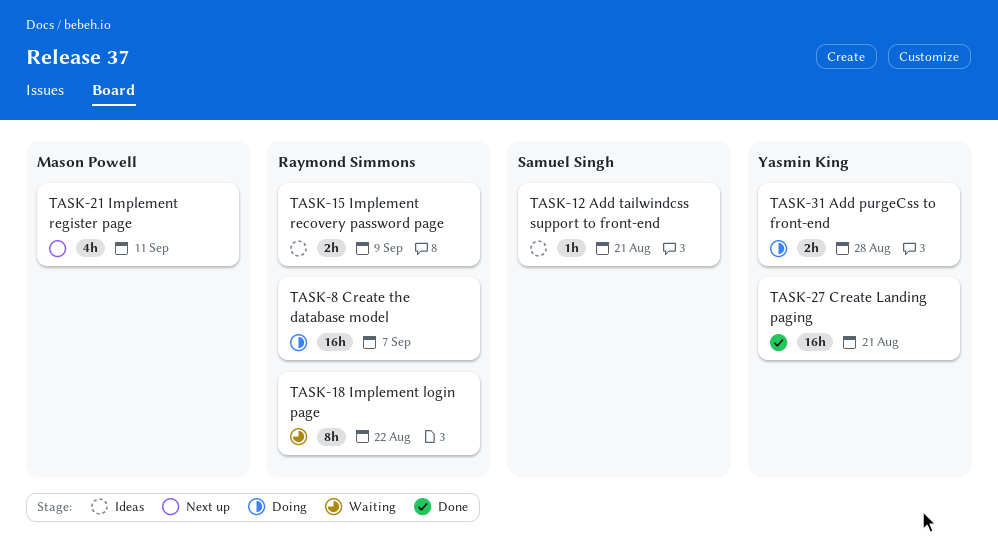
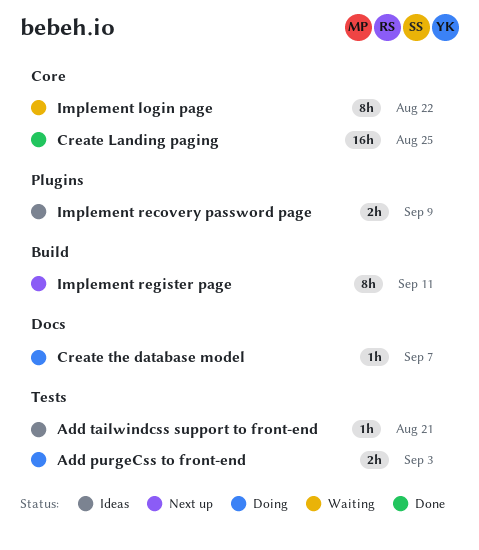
Add purgeCss to front-end, due: Aug 28 -> Sep 3
Create Landing paging, due: Aug 21 -> Aug 25
Create the database model, estimate: 16h -> 1h
Implement register page, estimate: 4h -> 8h

